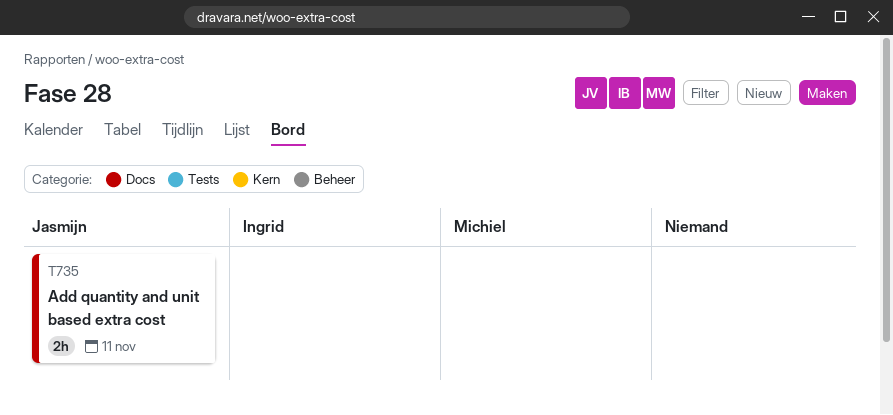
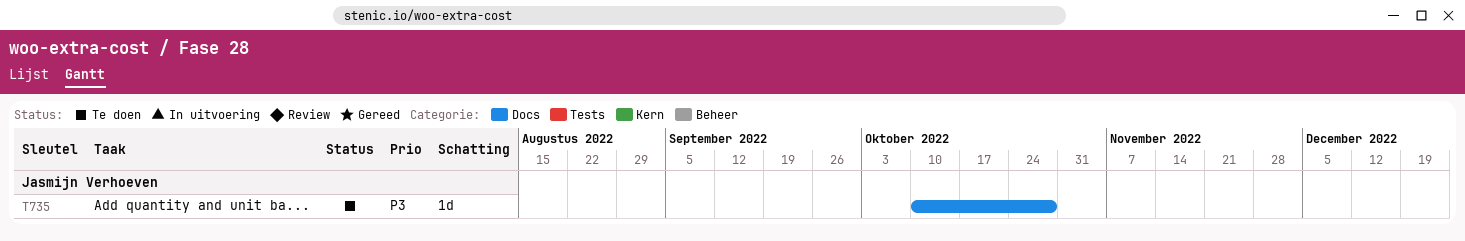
T735, estimate: 2h -> 1d
T735, due: Nov 11 -> Oct 28

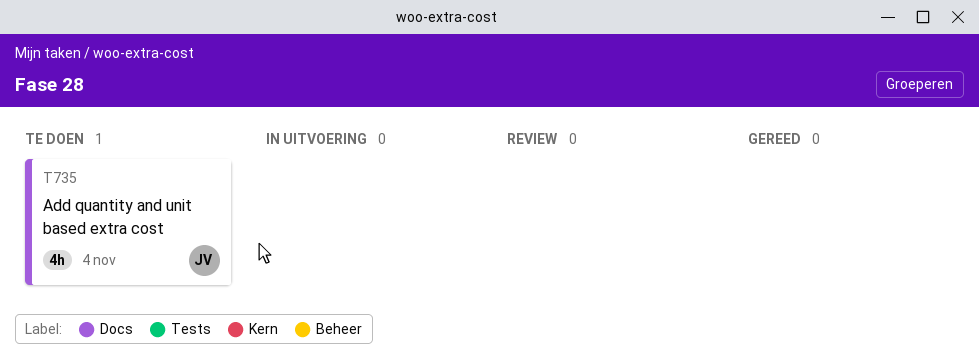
T735, estimate: 1d -> 4h
T735, due: Oct 28 -> Nov 4

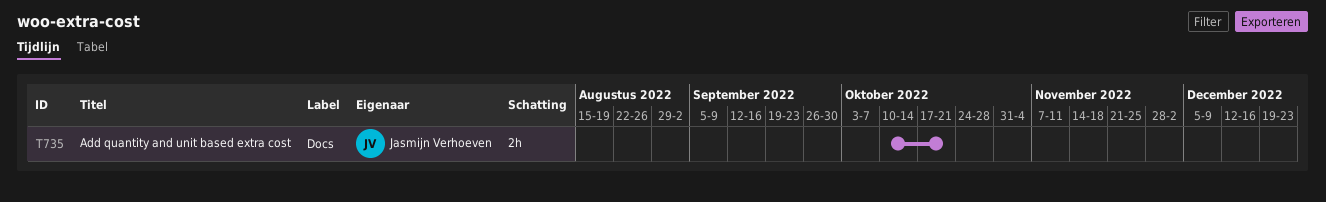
T735, estimate: 4h -> 2h
T735, due: Nov 4 -> Oct 21

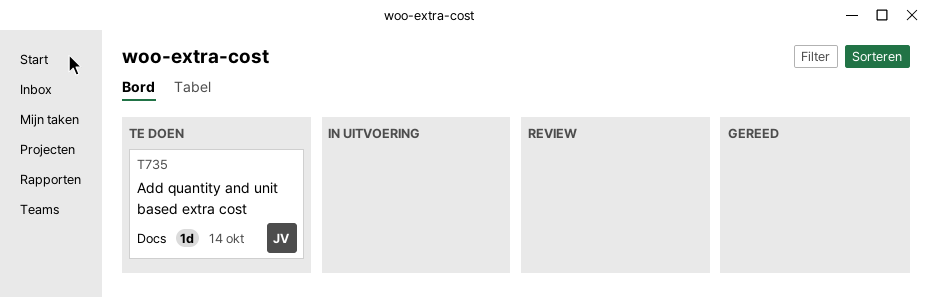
T735, estimate: 2h -> 1d
T735, due: Oct 21 -> Oct 14

